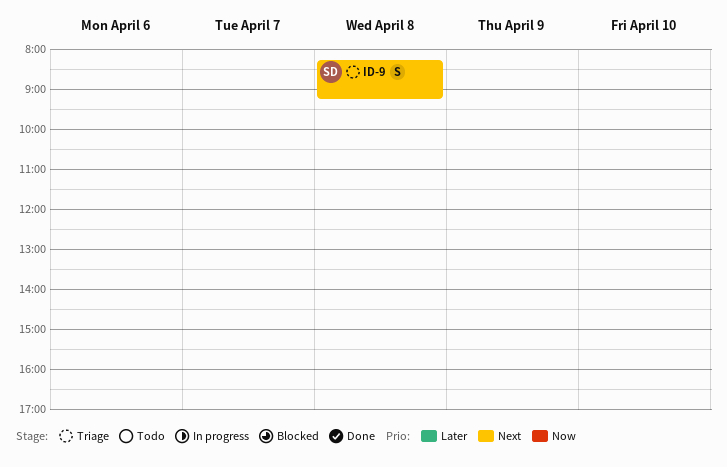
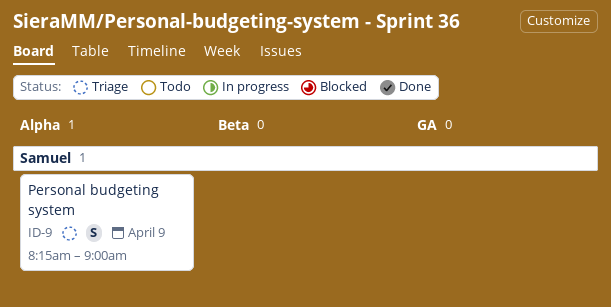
ID-9, day: Apr 8 -> Apr 9
ID-9, ends: 09:15 -> 09:00

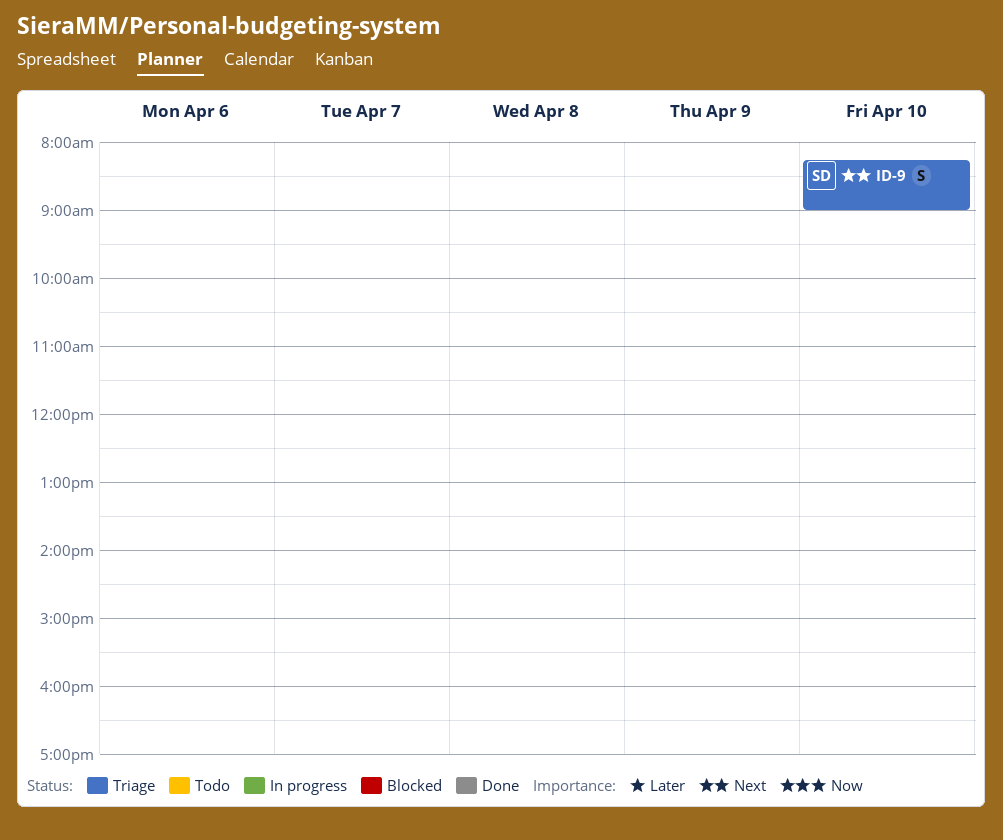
ID-9, day: Apr 9 -> Apr 10

